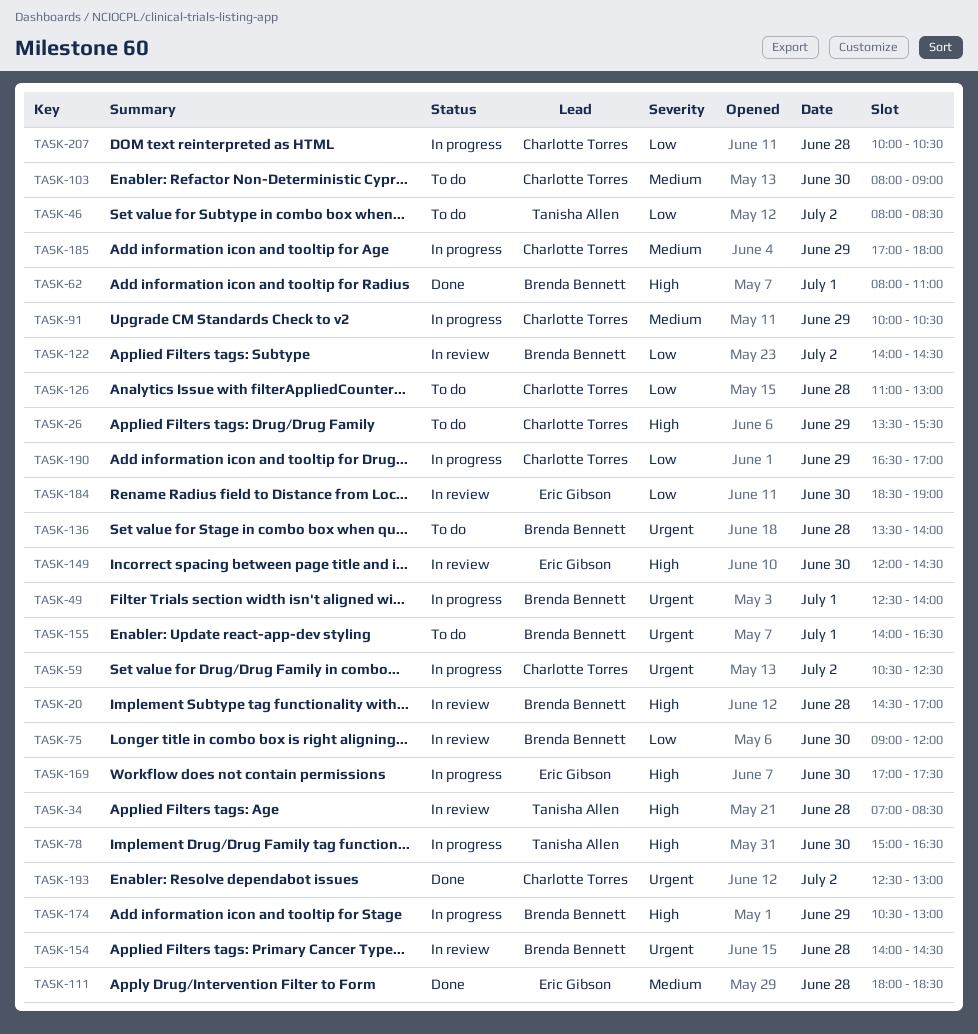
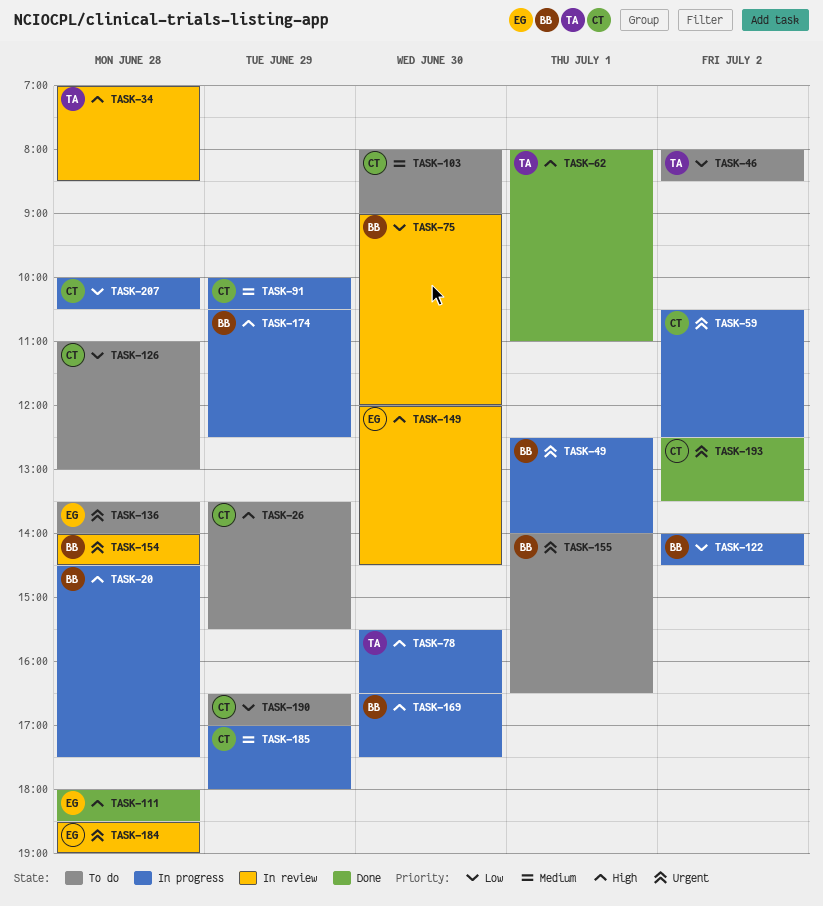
TASK-20, status: In review -> In progress
TASK-20, ends: 17:00 -> 17:30
TASK-62, owner: Brenda Bennett -> Tanisha Allen
TASK-78, begins: 15:00 -> 15:30
TASK-111, priority: Medium -> High
TASK-122, status: In review -> In progress
TASK-136, owner: Brenda Bennett -> Eric Gibson
TASK-169, owner: Eric Gibson -> Brenda Bennett
TASK-169, begins: 17:00 -> 16:30
TASK-174, ends: 13:00 -> 12:30
TASK-184, priority: Low -> Urgent
TASK-184, day: Jun 30 -> Jun 28
TASK-190, status: In progress -> To do
TASK-193, ends: 13:00 -> 13:30

